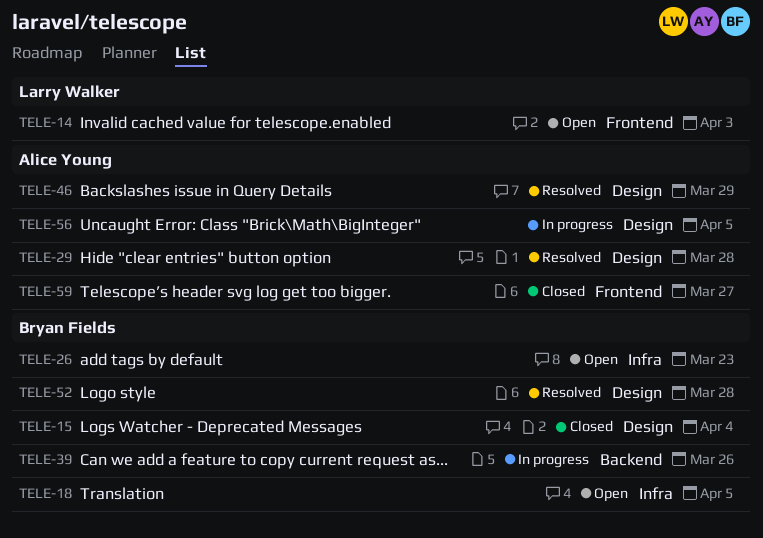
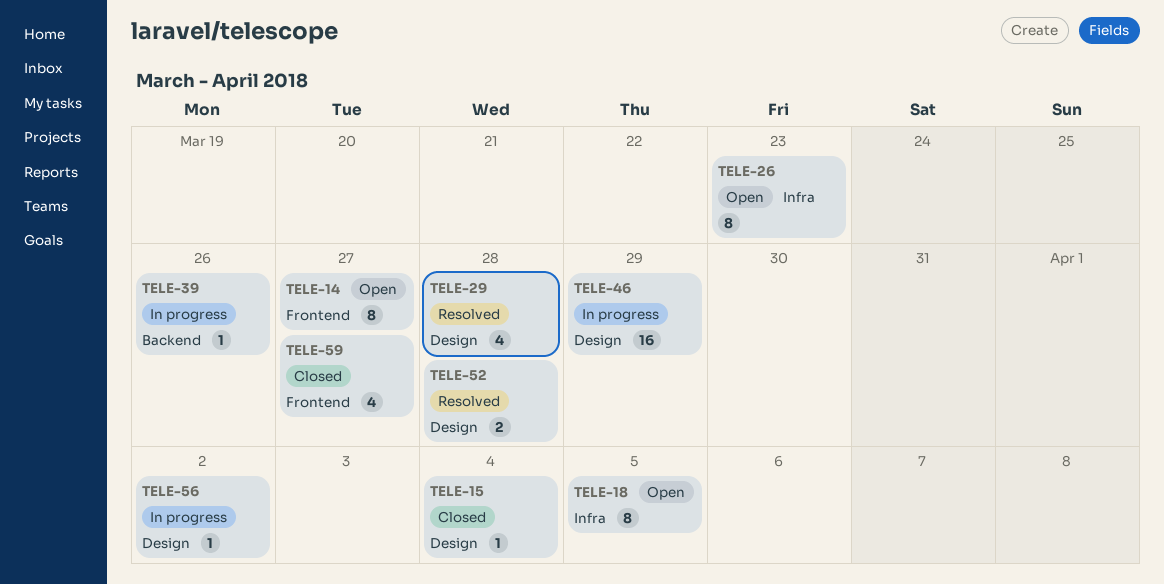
TELE-14, due: Apr 3 -> Mar 27
TELE-46, status: Resolved -> In progress
TELE-56, due: Apr 5 -> Apr 2

